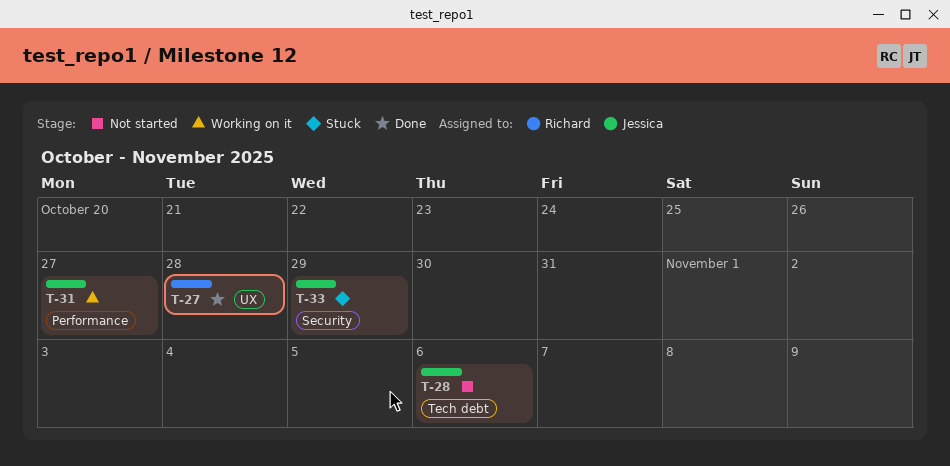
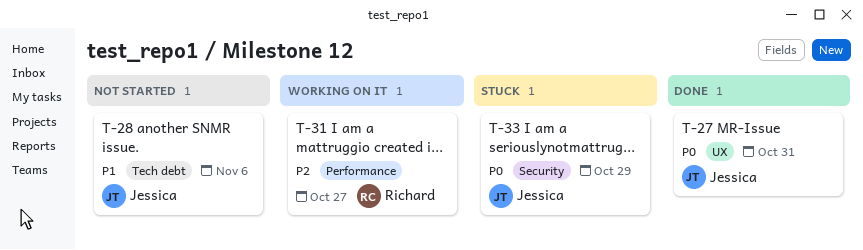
T-27, owner: Richard -> Jessica
T-27, due: Oct 28 -> Oct 31
T-31, owner: Jessica -> Richard

